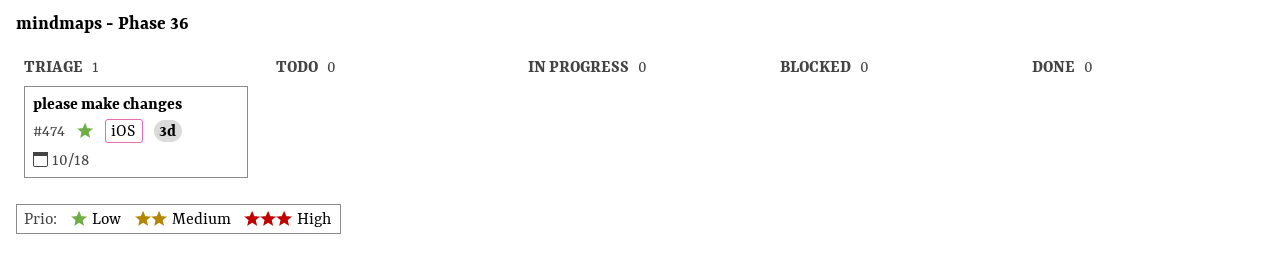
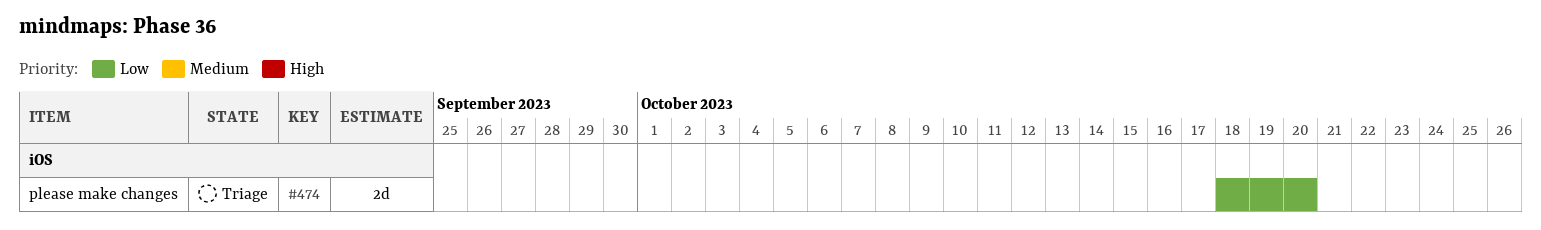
#474, estimate: 3d -> 2d
#474, due: Oct 18 -> Oct 20

